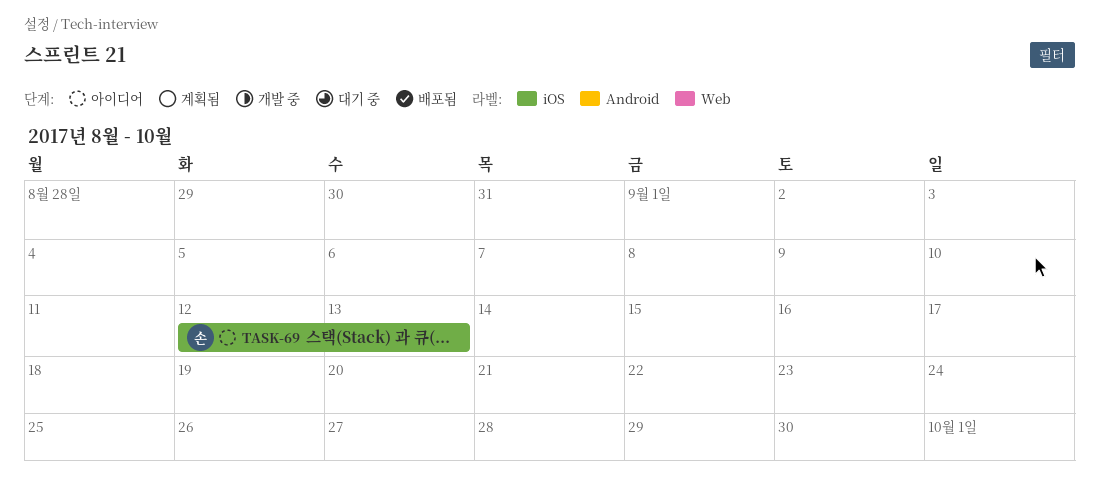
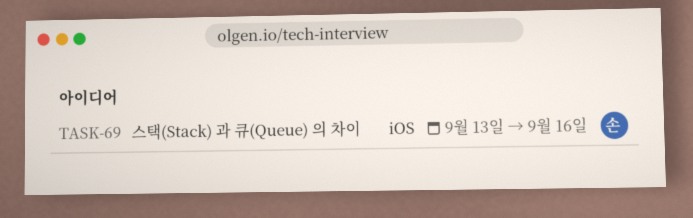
TASK-69, start: Sep 12 -> Sep 13
TASK-69, due: Sep 13 -> Sep 16

